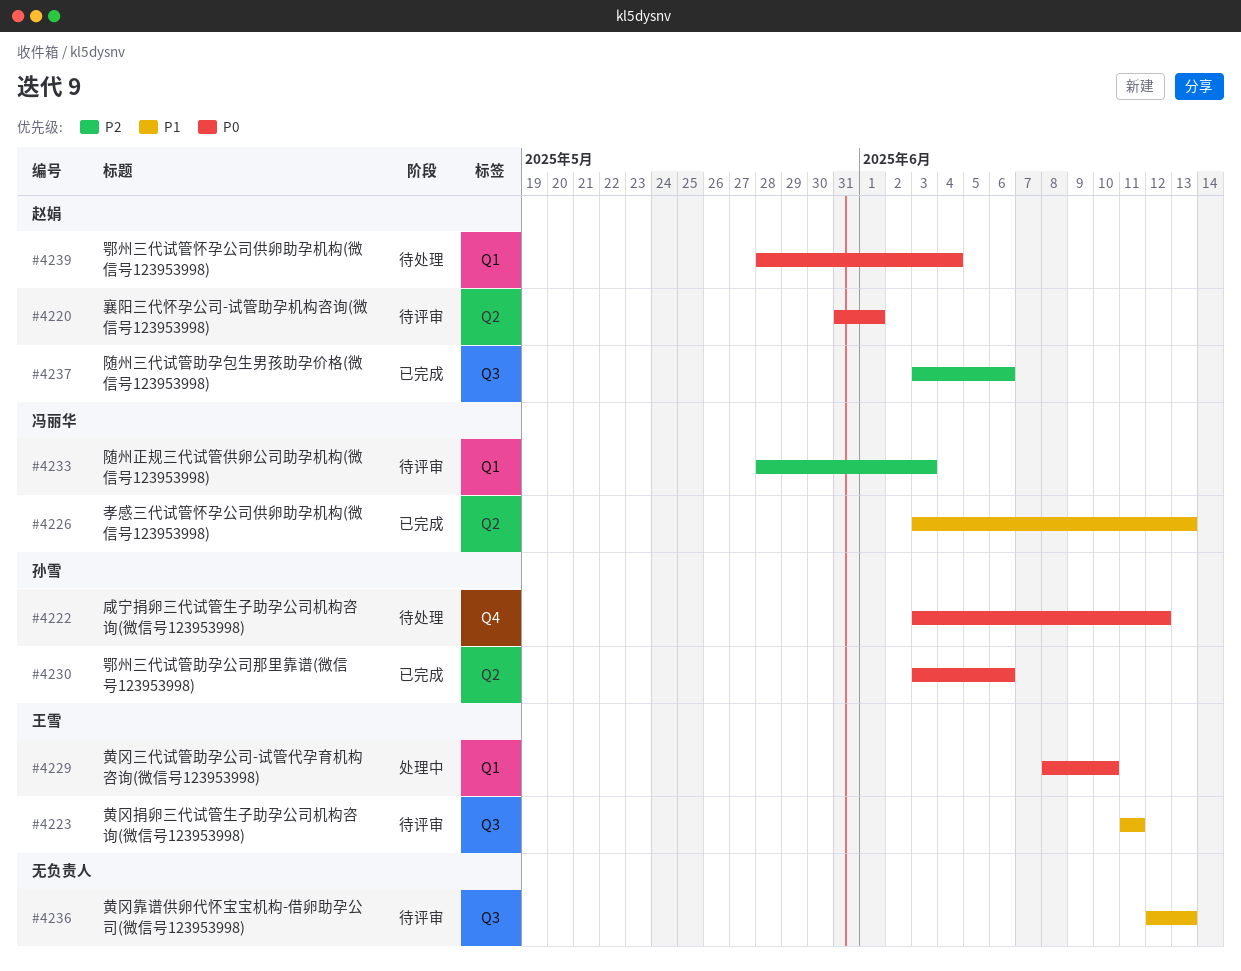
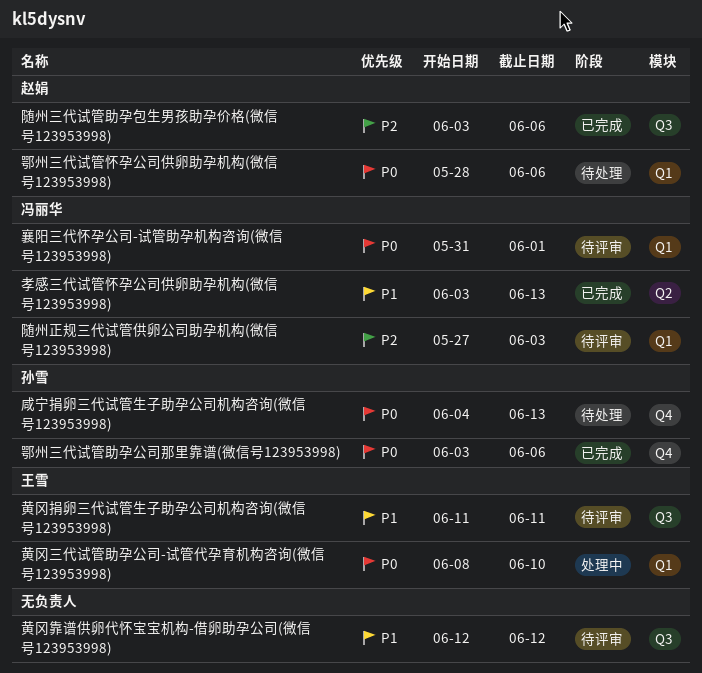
咸宁捐卵三代试管生子助孕公司机构咨询(微信号123953998), start: Jun 3 -> Jun 4
咸宁捐卵三代试管生子助孕公司机构咨询(微信号123953998), due: Jun 12 -> Jun 13
襄阳三代怀孕公司-试管助孕机构咨询(微信号123953998), owner: 赵娟 -> 冯丽华
襄阳三代怀孕公司-试管助孕机构咨询(微信号123953998), label: Q2 -> Q1
鄂州三代试管助孕公司那里靠谱(微信号123953998), label: Q2 -> Q4
鄂州三代试管怀孕公司供卵助孕机构(微信号123953998), due: Jun 4 -> Jun 6
随州正规三代试管供卵公司助孕机构(微信号123953998), start: May 28 -> May 27
黄冈靠谱供卵代怀宝宝机构-借卵助孕公司(微信号123953998), due: Jun 13 -> Jun 12

